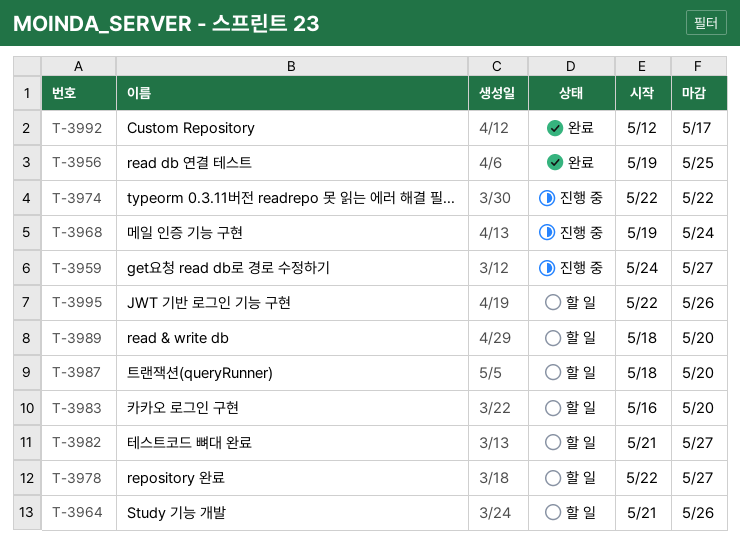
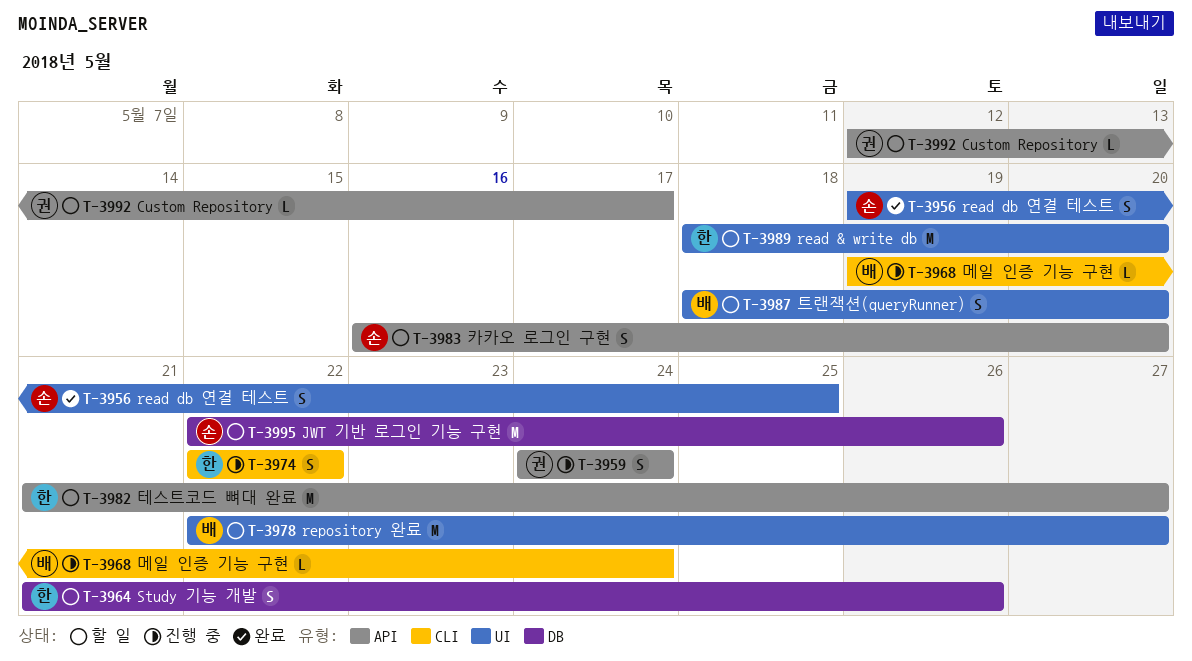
T-3959, due: May 27 -> May 24
T-3992, status: 완료 -> 할 일

